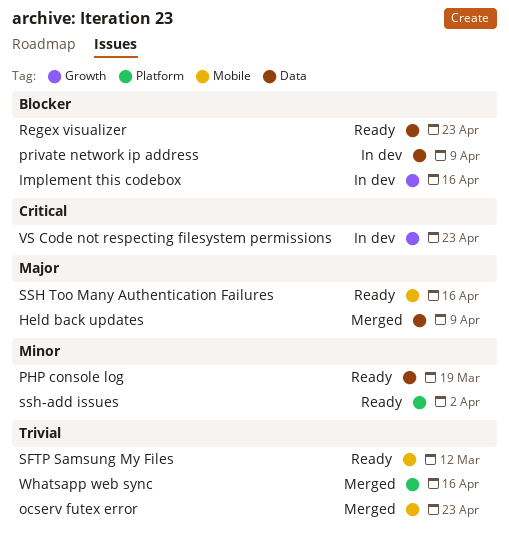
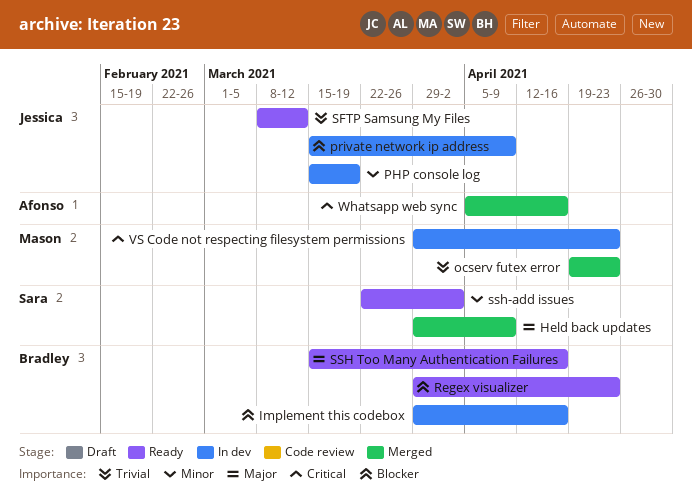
PHP console log, status: Ready -> In dev
Whatsapp web sync, priority: Trivial -> Critical

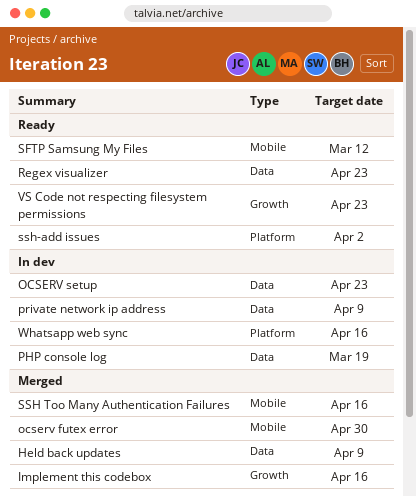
Implement this codebox, status: In dev -> Merged
ocserv futex error, due: Apr 23 -> Apr 30
OCSERV setup: none -> present
SSH Too Many Authentication Failures, status: Ready -> Merged
VS Code not respecting filesystem permissions, status: In dev -> Ready
Whatsapp web sync, status: Merged -> In dev

